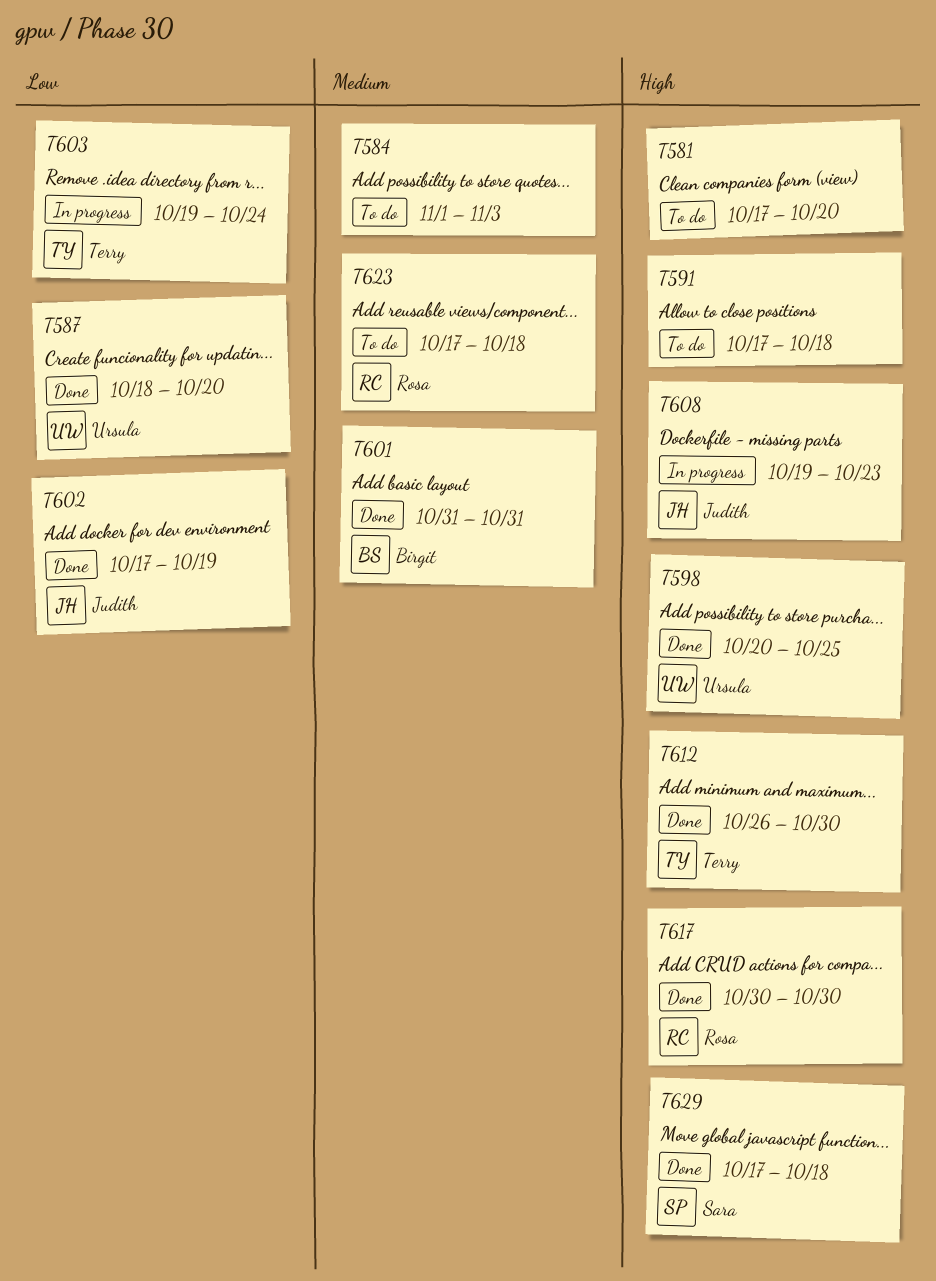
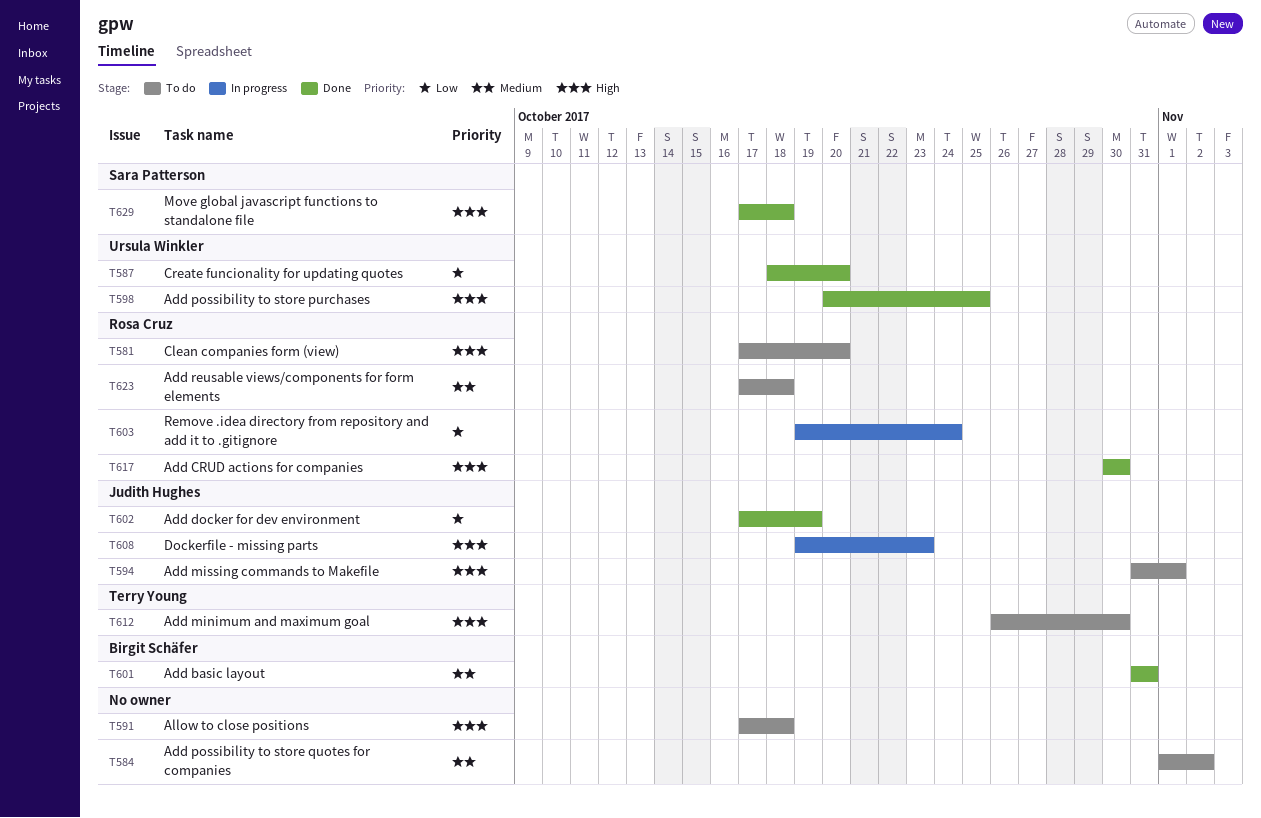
T581, owner: none -> Rosa Cruz
T584, due: Nov 3 -> Nov 2
T594: none -> present
T603, owner: Terry Young -> Rosa Cruz
T612, status: Done -> To do

